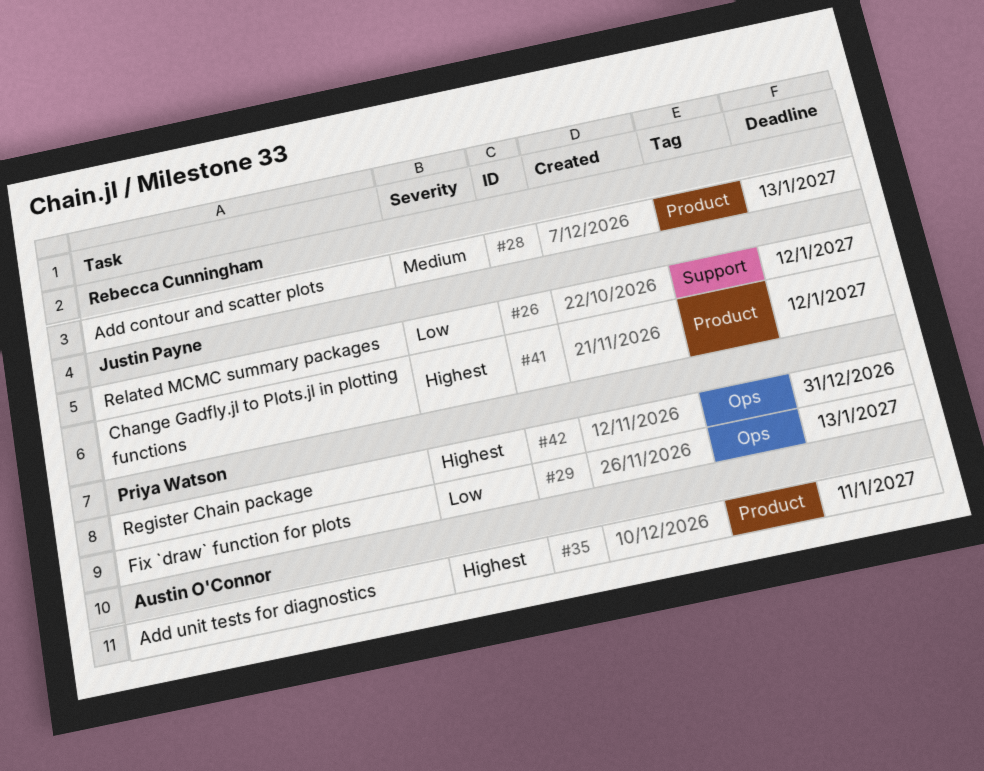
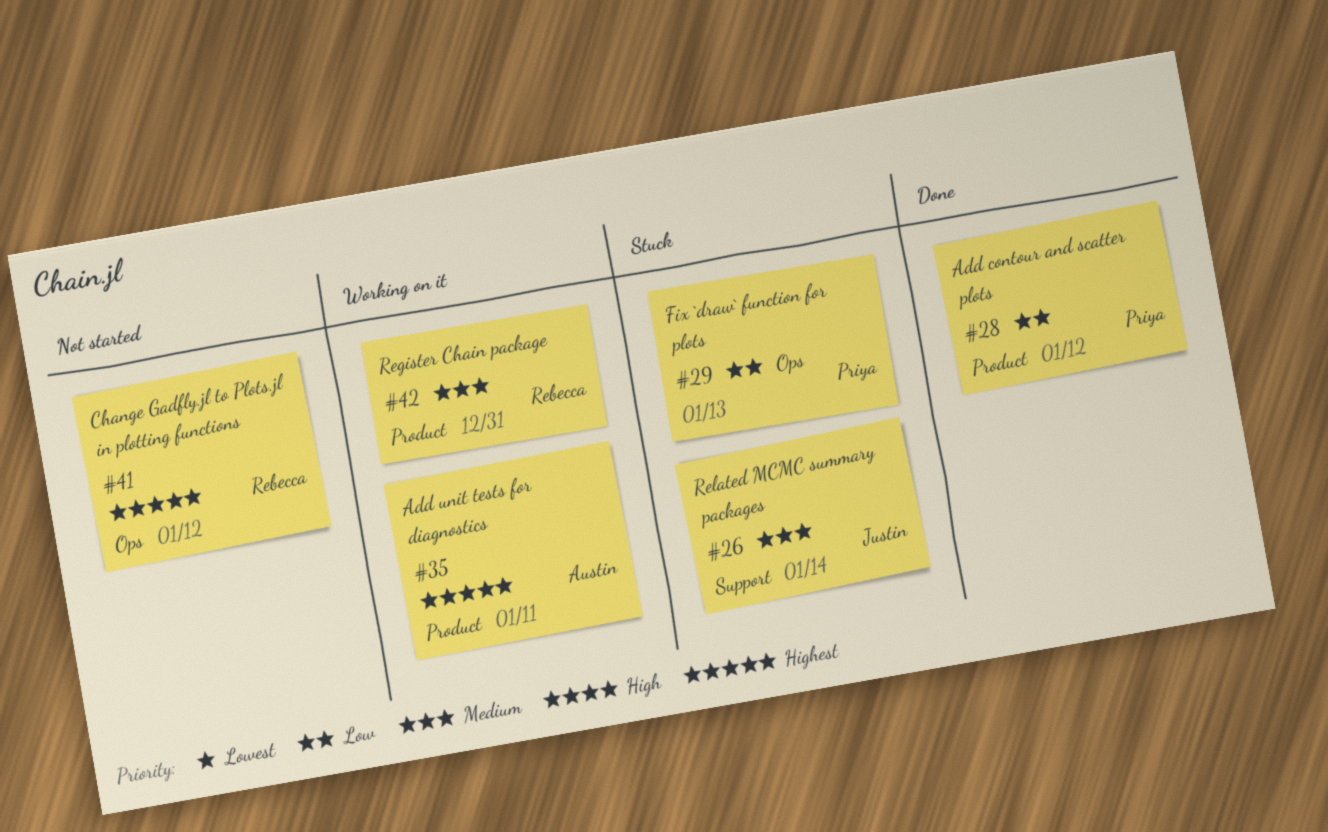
#26, priority: Low -> Medium
#26, due: Jan 12 -> Jan 14
#28, owner: Rebecca Cunningham -> Priya Watson
#28, priority: Medium -> Low
#28, due: Jan 13 -> Jan 12
#41, owner: Justin Payne -> Rebecca Cunningham
#41, label: Product -> Ops
#42, owner: Priya Watson -> Rebecca Cunningham
#42, priority: Highest -> Medium
#42, label: Ops -> Product

